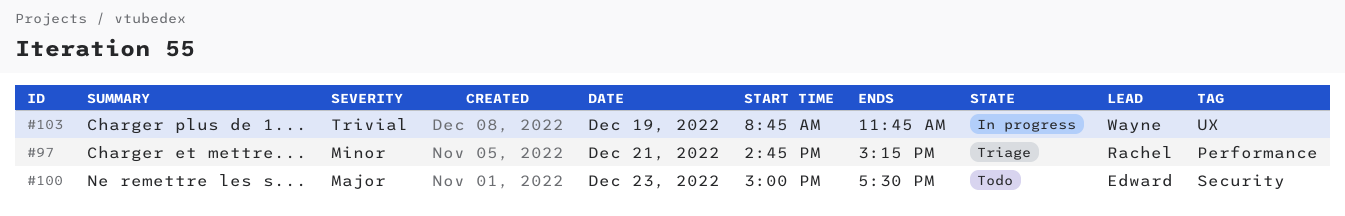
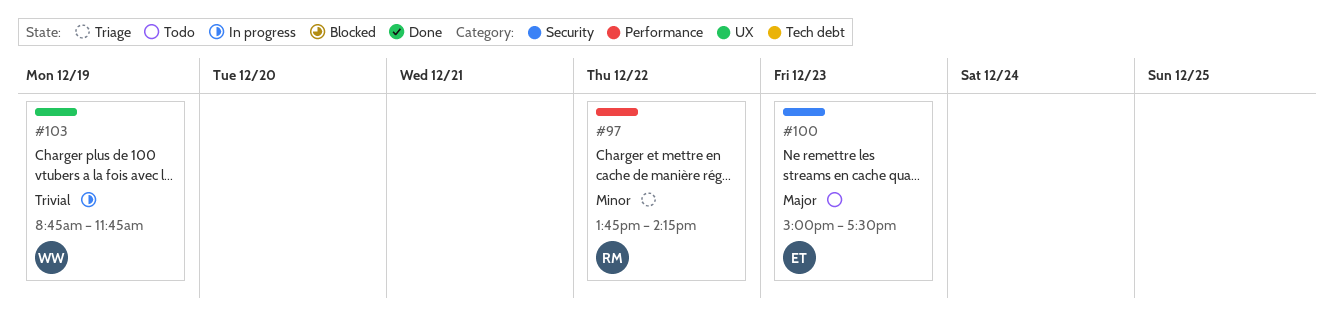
#97, day: Dec 21 -> Dec 22
#97, begins: 14:45 -> 13:45
#97, ends: 15:15 -> 14:15

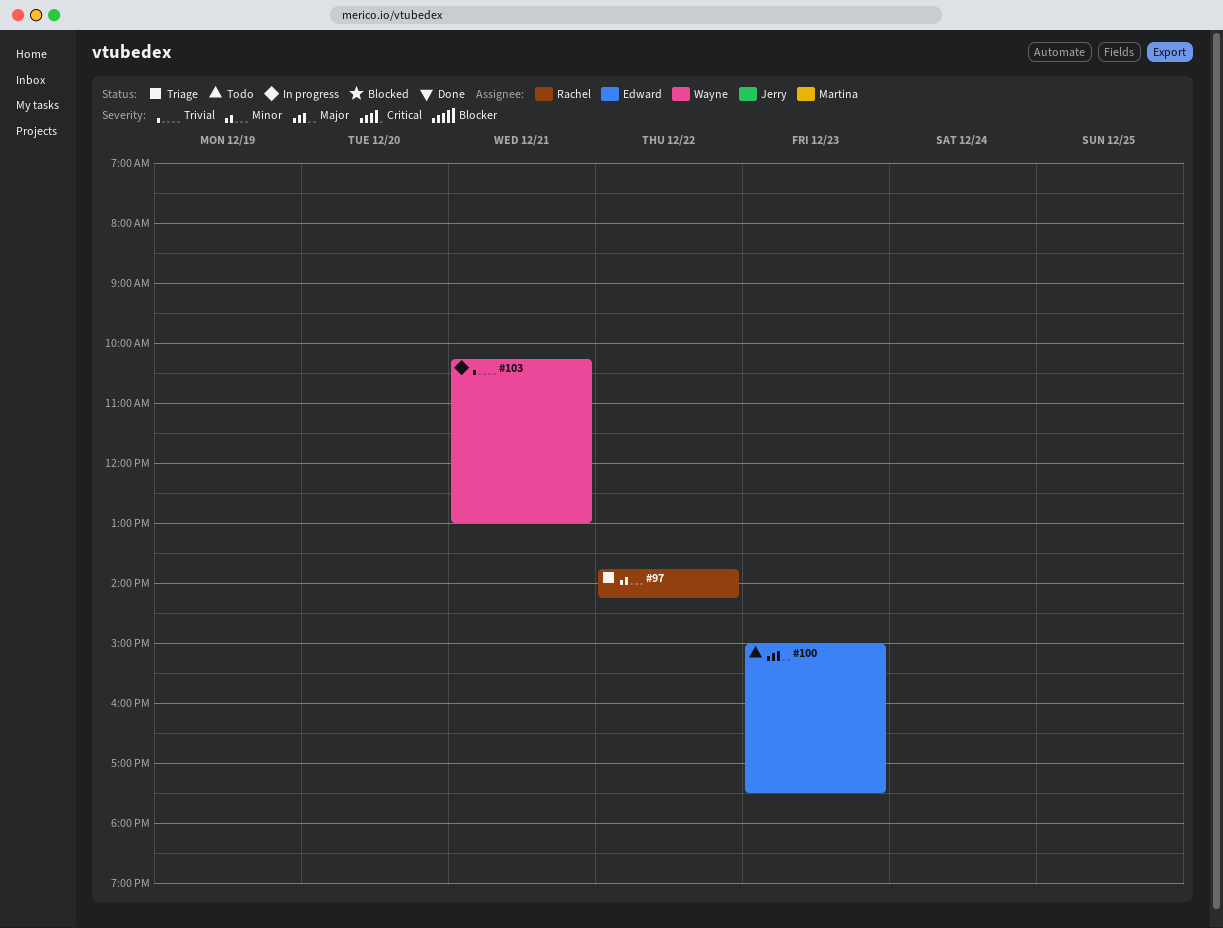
#103, day: Dec 19 -> Dec 21
#103, begins: 08:45 -> 10:15
#103, ends: 11:45 -> 13:00

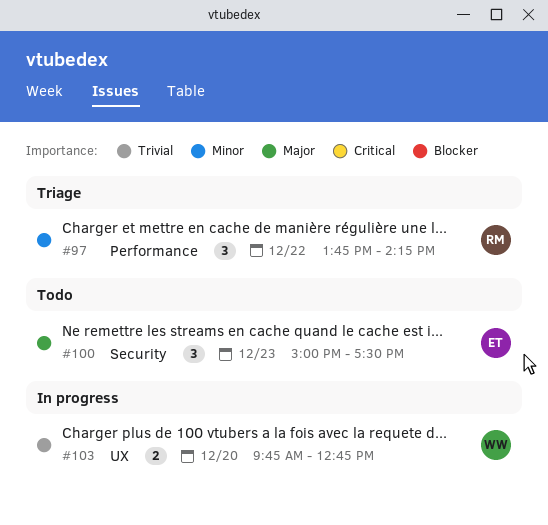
#103, day: Dec 21 -> Dec 20
#103, begins: 10:15 -> 09:45
#103, ends: 13:00 -> 12:45

